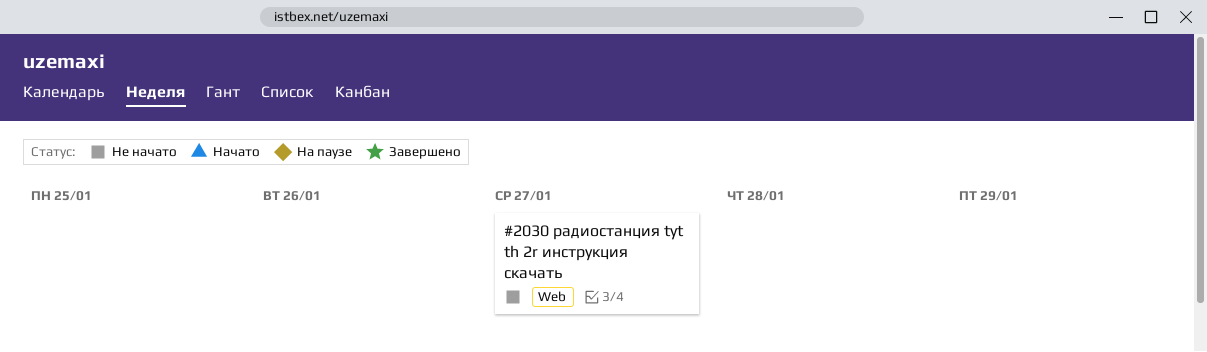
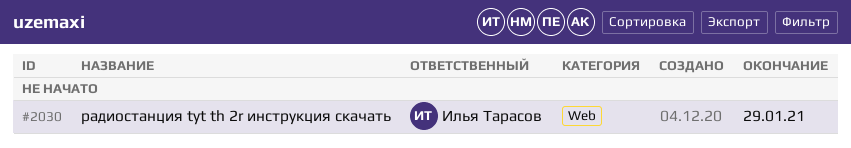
#2030, due: Jan 27 -> Jan 29

